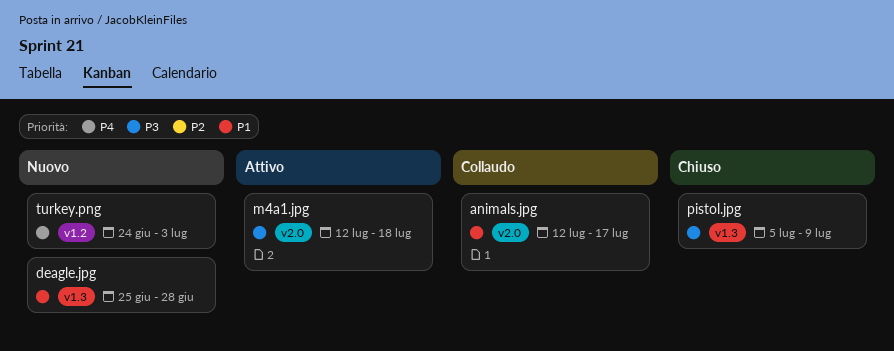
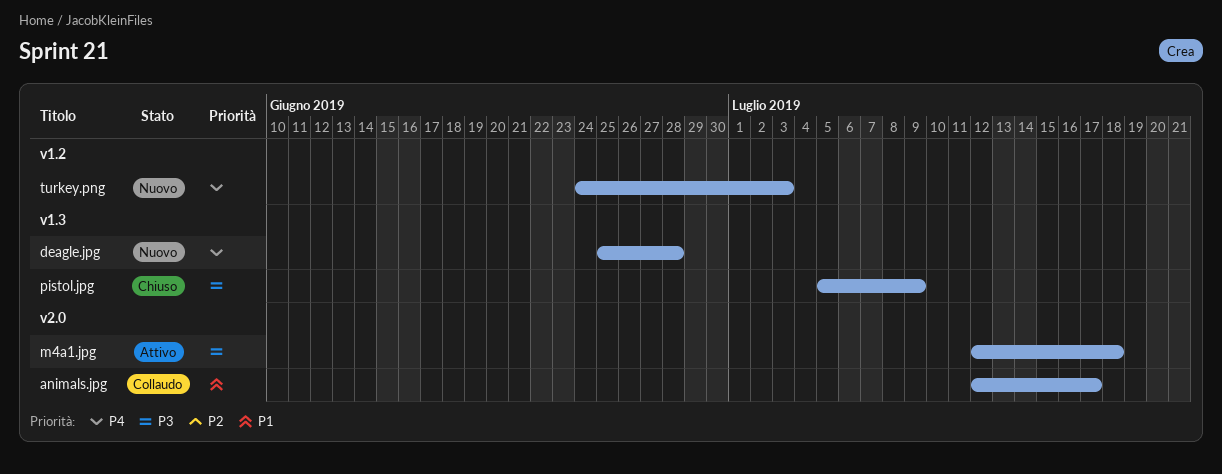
deagle.jpg, priority: P1 -> P4

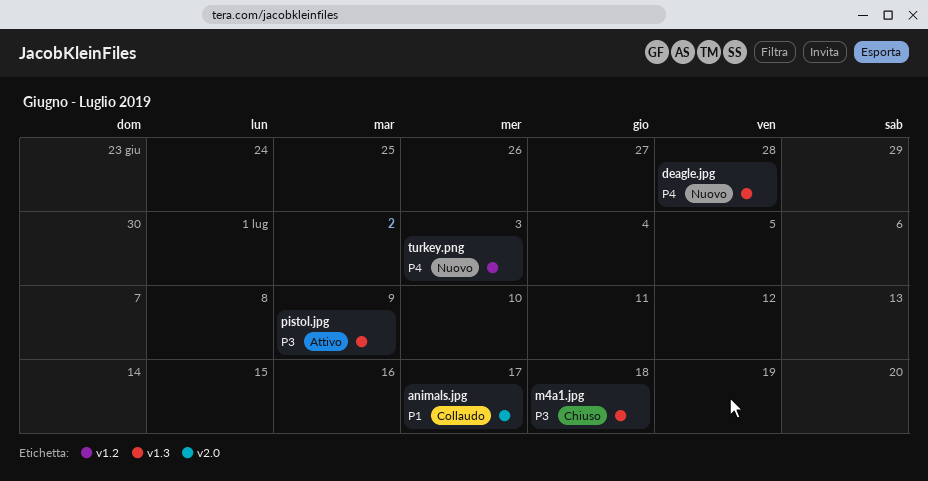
m4a1.jpg, status: Attivo -> Chiuso
m4a1.jpg, label: v2.0 -> v1.3
pistol.jpg, status: Chiuso -> Attivo

